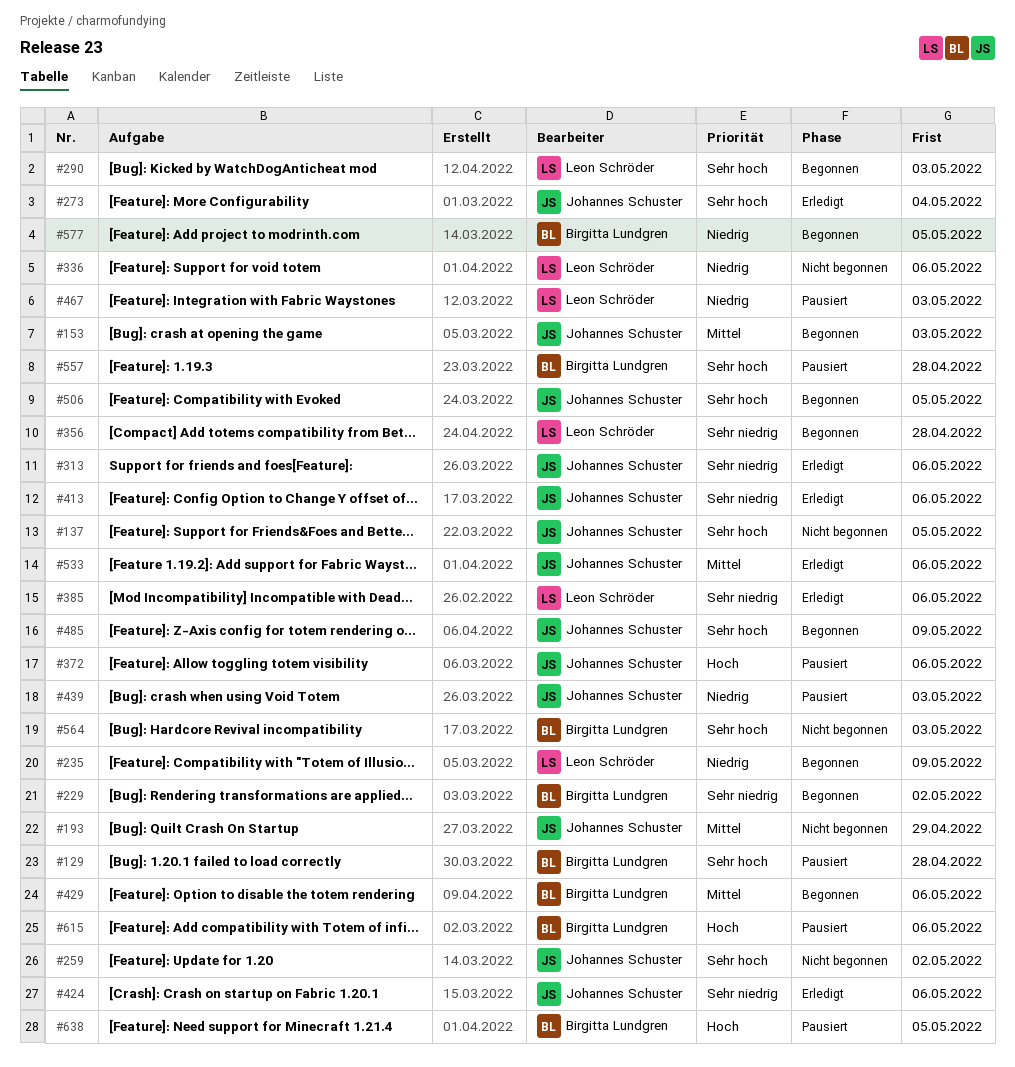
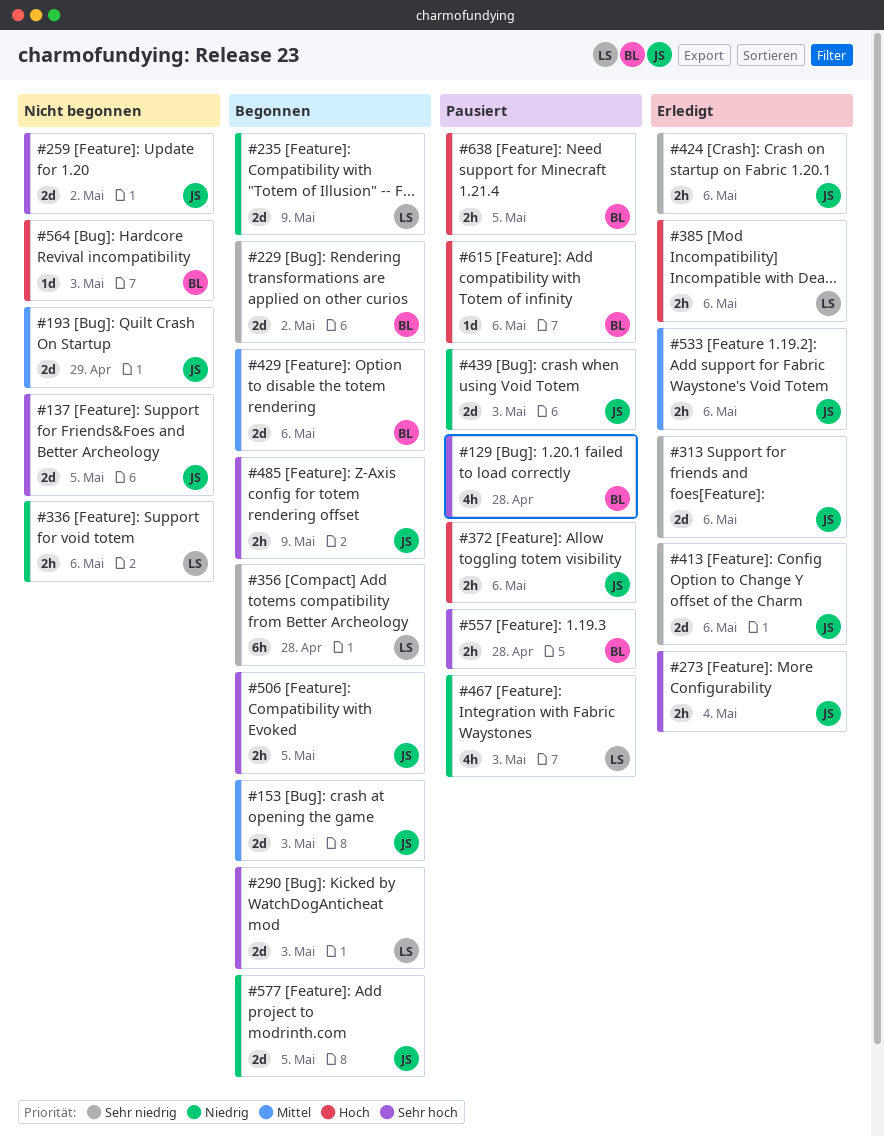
#385, priority: Sehr niedrig -> Hoch
#564, priority: Sehr hoch -> Hoch
#577, owner: Birgitta Lundgren -> Johannes Schuster

